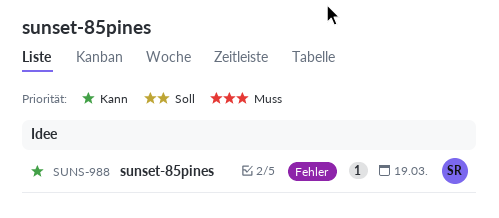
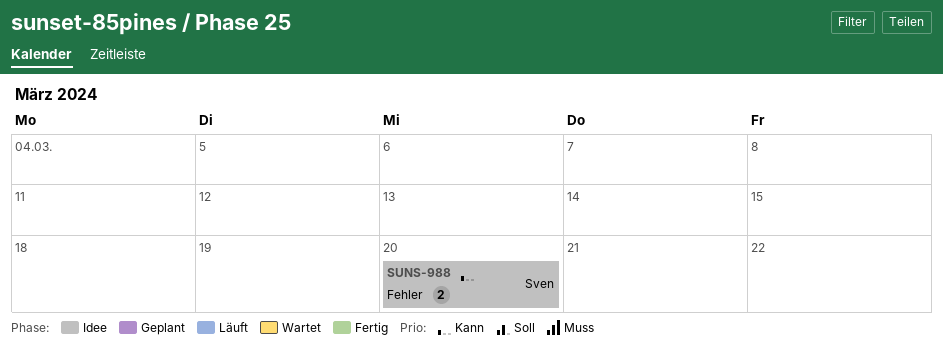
SUNS-988, estimate: 1 -> 2
SUNS-988, due: Mar 19 -> Mar 20

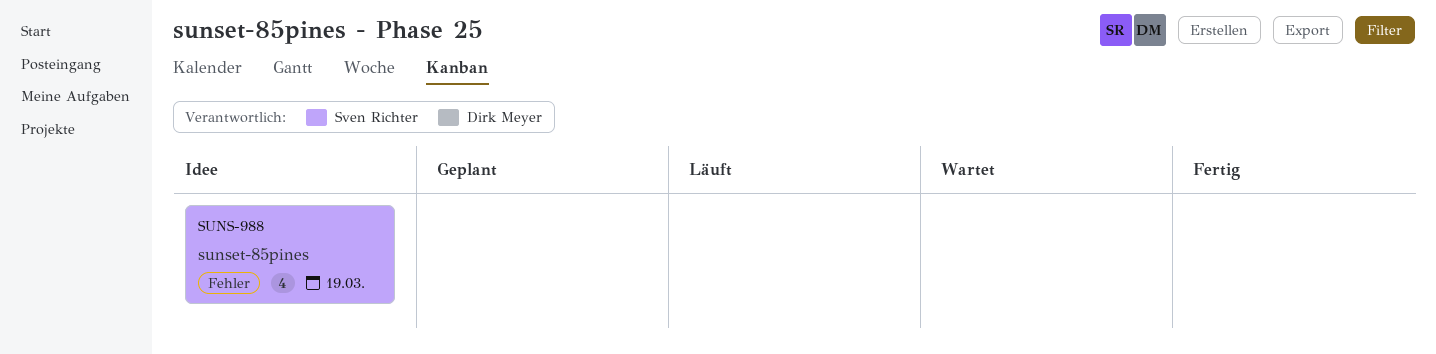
SUNS-988, estimate: 2 -> 4
SUNS-988, due: Mar 20 -> Mar 19

